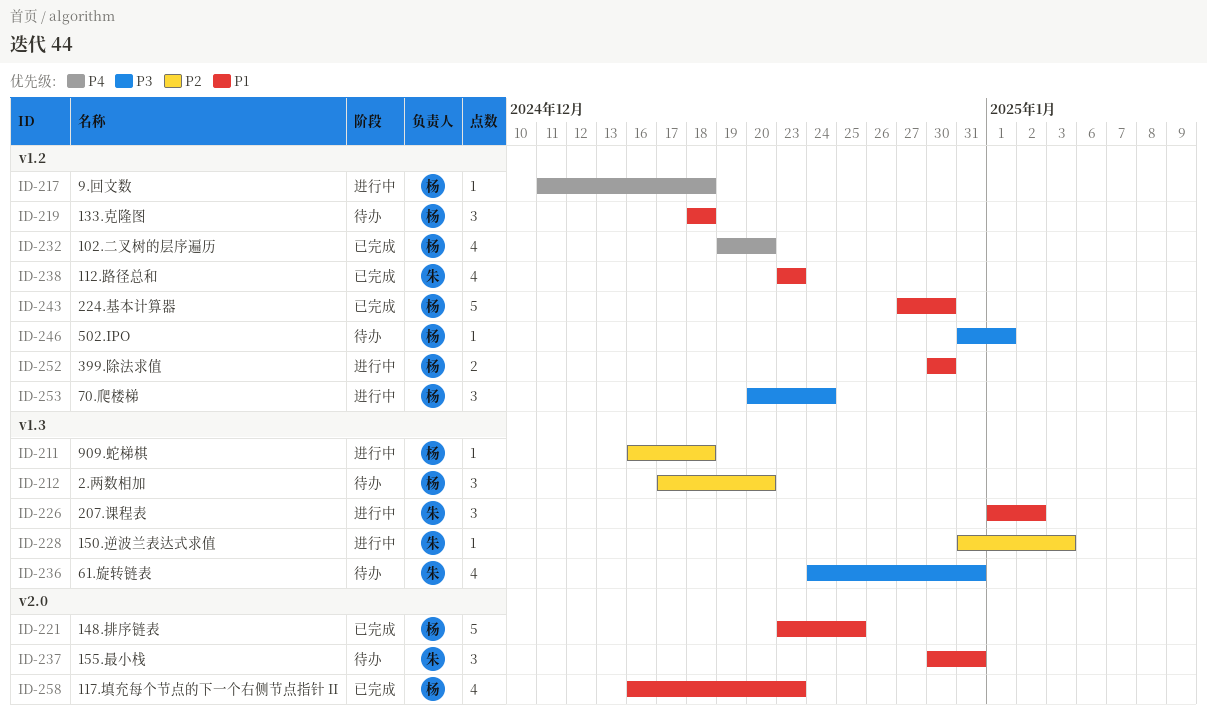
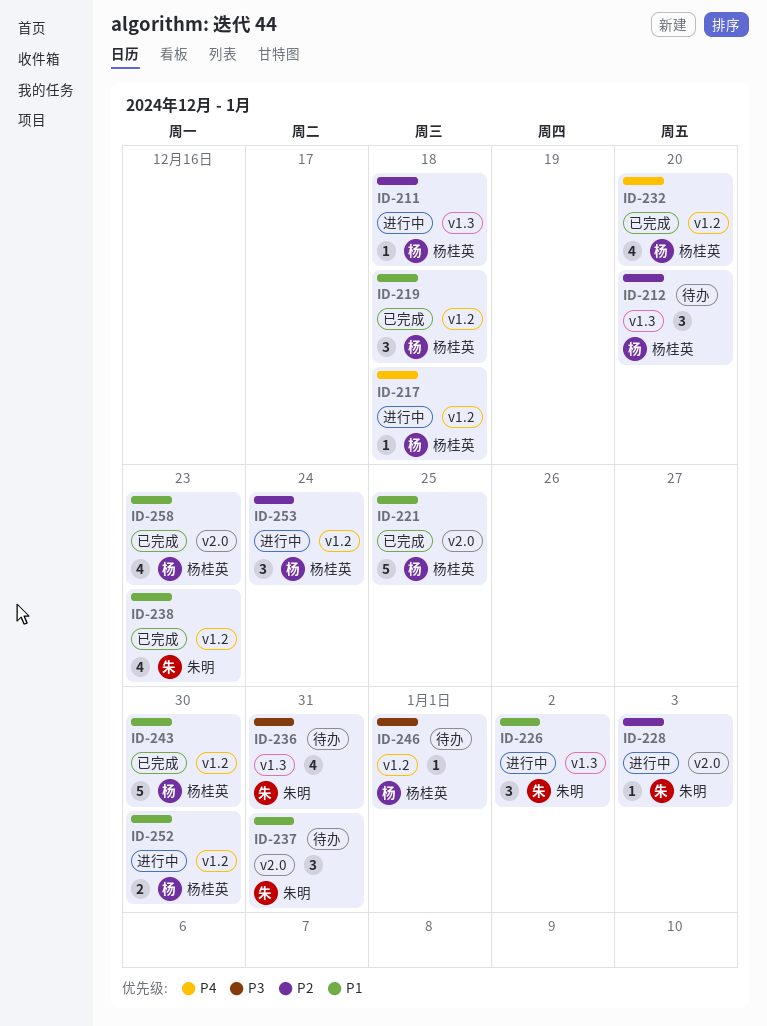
ID-219, status: 待办 -> 已完成
ID-228, label: v1.3 -> v2.0
ID-253, priority: P3 -> P2

